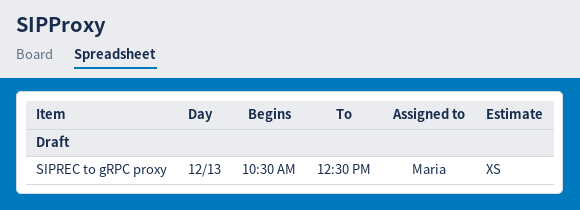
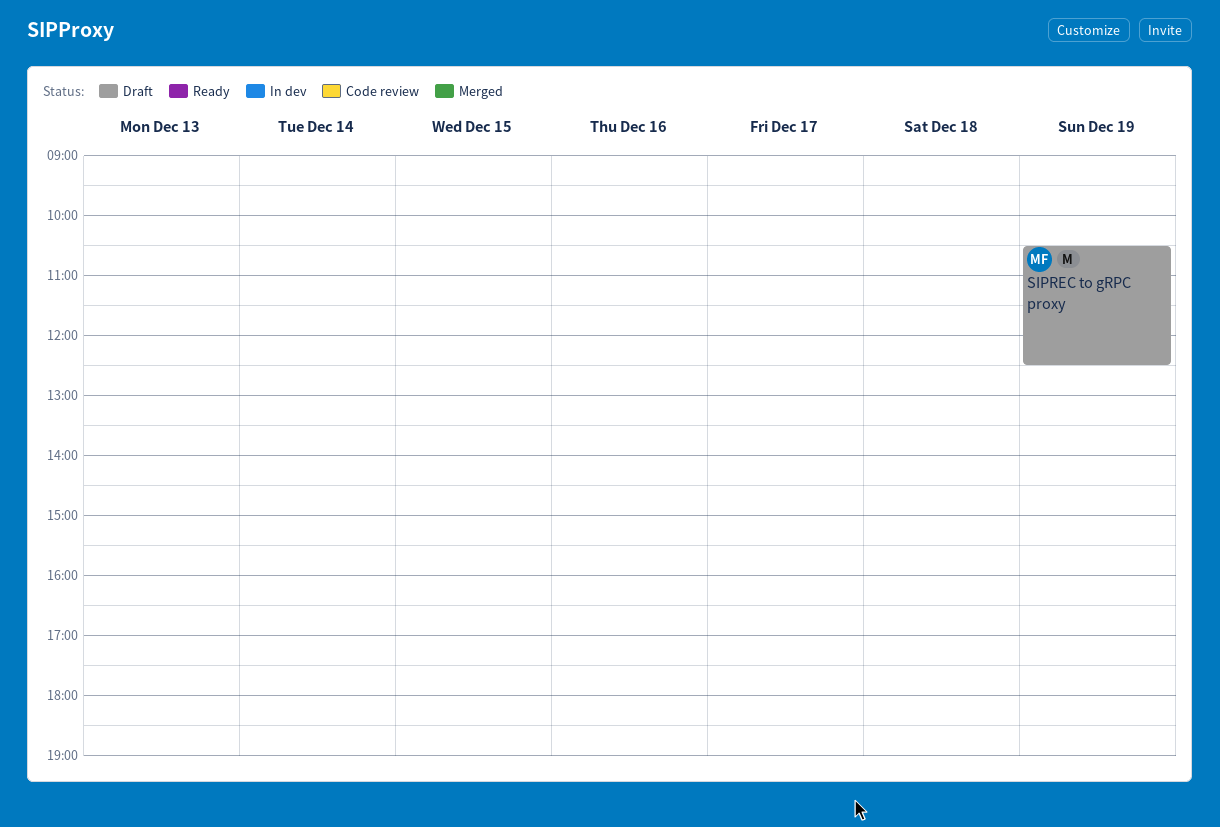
SIPREC to gRPC proxy, estimate: XS -> M
SIPREC to gRPC proxy, day: Dec 13 -> Dec 19

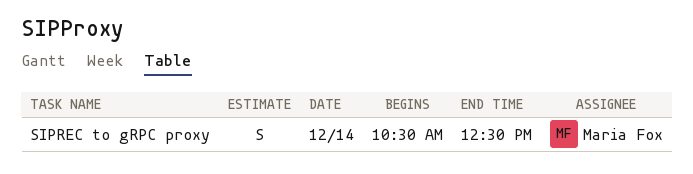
SIPREC to gRPC proxy, estimate: M -> S
SIPREC to gRPC proxy, day: Dec 19 -> Dec 14

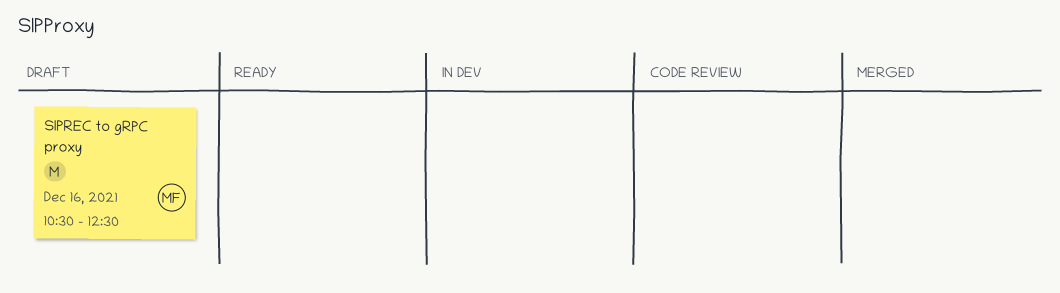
SIPREC to gRPC proxy, estimate: S -> M
SIPREC to gRPC proxy, day: Dec 14 -> Dec 16

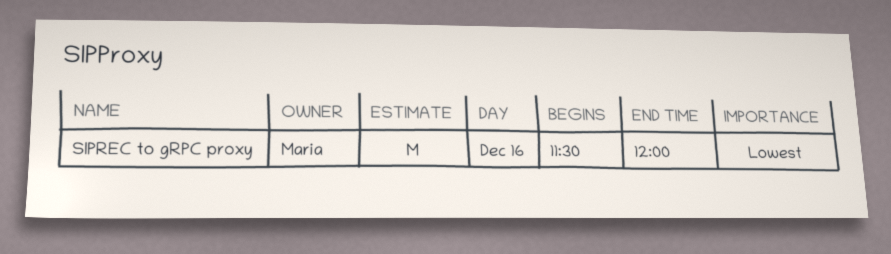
SIPREC to gRPC proxy, begins: 10:30 -> 11:30
SIPREC to gRPC proxy, ends: 12:30 -> 12:00

